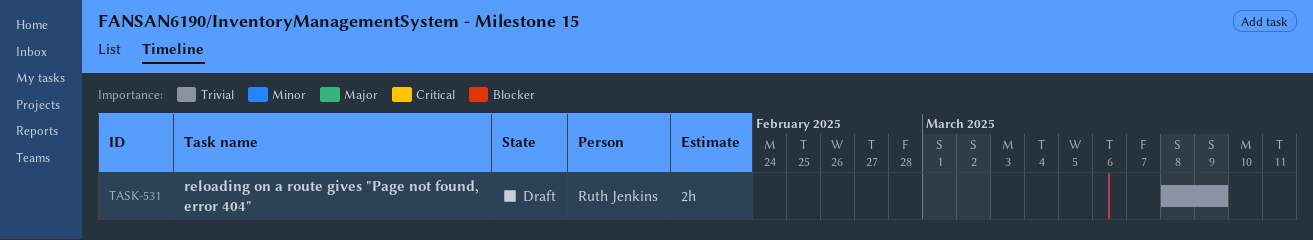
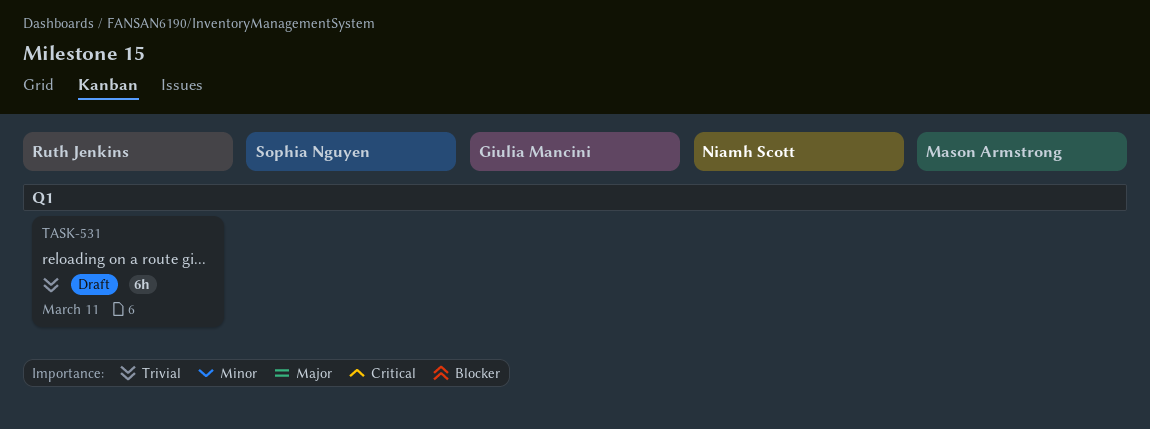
TASK-531, estimate: 2h -> 6h
TASK-531, due: Mar 9 -> Mar 11

